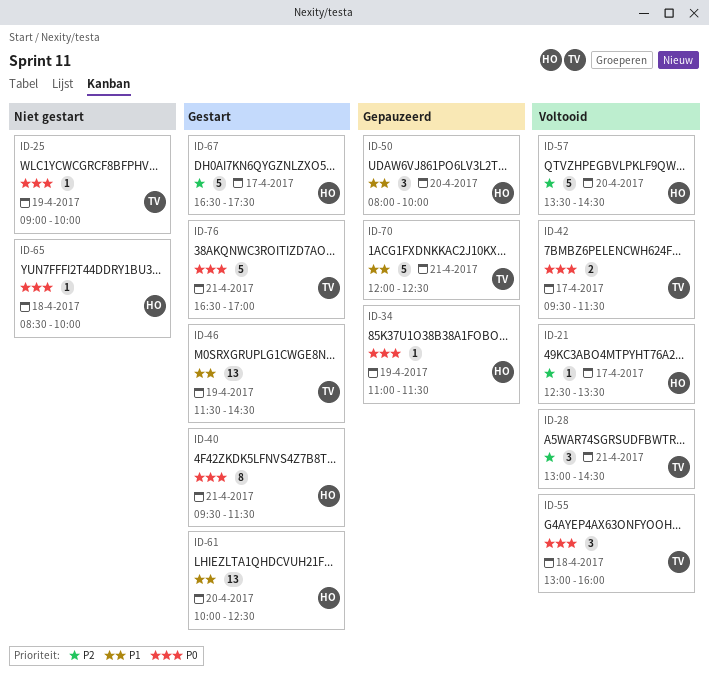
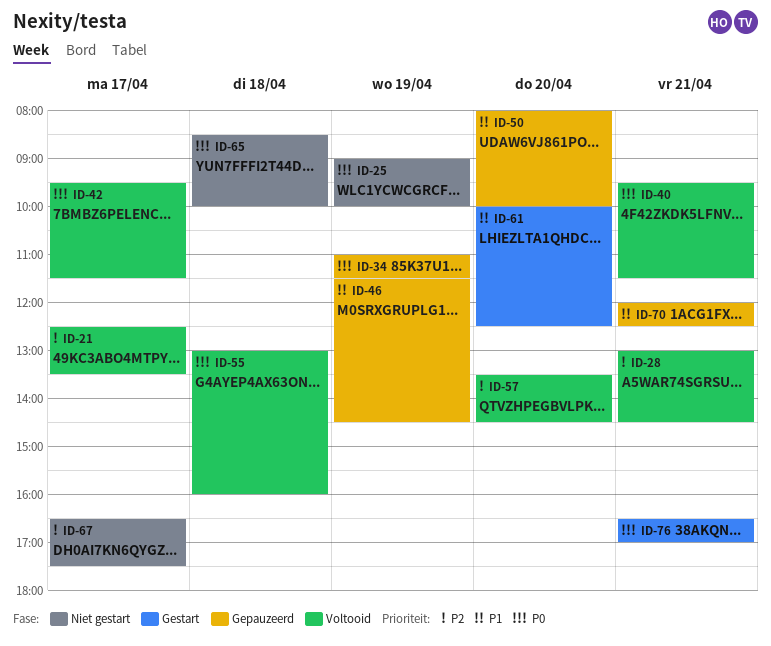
ID-40, status: Gestart -> Voltooid
ID-46, status: Gestart -> Gepauzeerd
ID-67, status: Gestart -> Niet gestart

